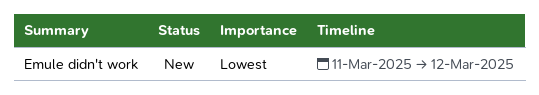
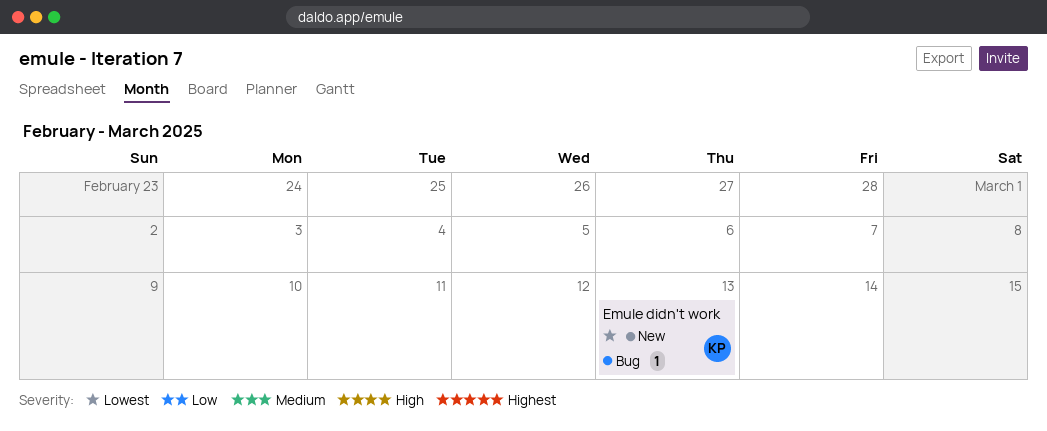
Emule didn't work, due: Mar 12 -> Mar 13

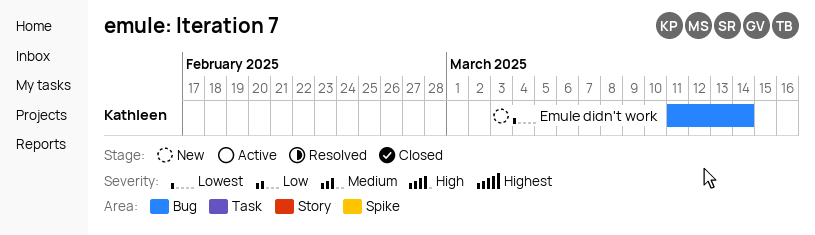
Emule didn't work, due: Mar 13 -> Mar 14

